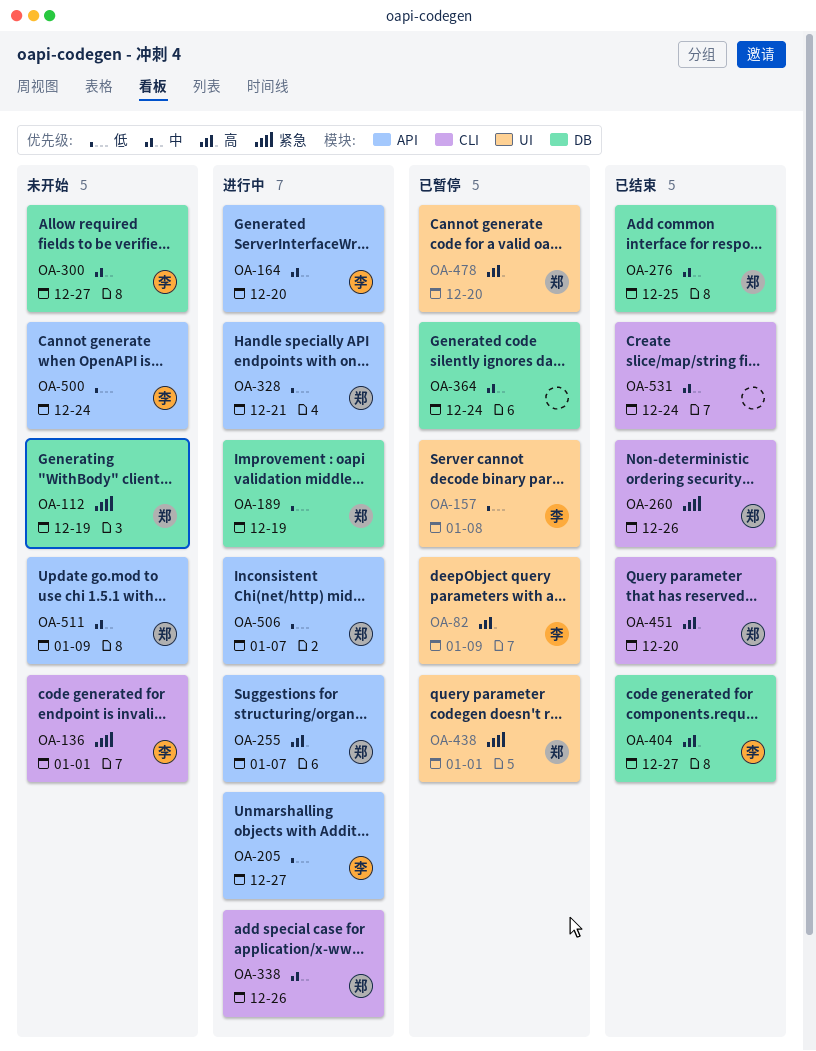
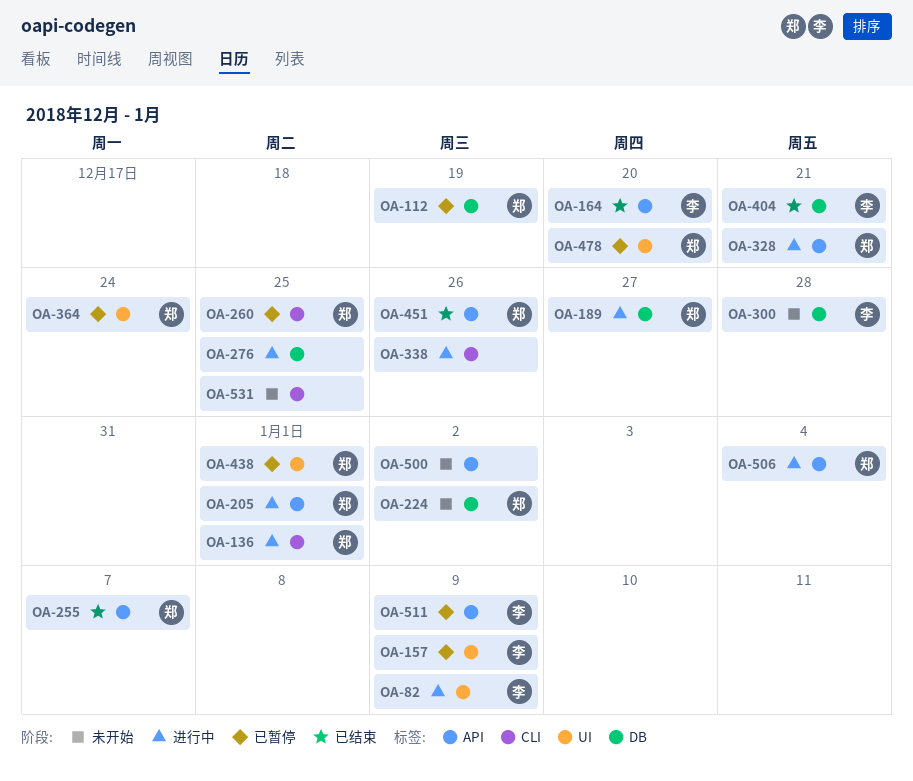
OA-82, status: 已暂停 -> 进行中
OA-112, status: 未开始 -> 已暂停
OA-136, status: 未开始 -> 进行中
OA-136, owner: 李 -> 郑
OA-157, due: Jan 8 -> Jan 9
OA-164, status: 进行中 -> 已结束
OA-189, due: Dec 19 -> Dec 27
OA-205, owner: 李 -> 郑
OA-205, due: Dec 27 -> Jan 1
OA-224: none -> present
OA-255, status: 进行中 -> 已结束
OA-260, status: 已结束 -> 已暂停
OA-260, due: Dec 26 -> Dec 25
OA-276, status: 已结束 -> 进行中
OA-276, owner: 郑 -> none
OA-300, due: Dec 27 -> Dec 28
OA-338, owner: 郑 -> none
OA-364, owner: none -> 郑
OA-364, label: DB -> UI
OA-404, due: Dec 27 -> Dec 21
OA-451, label: CLI -> API
OA-451, due: Dec 20 -> Dec 26
OA-500, owner: 李 -> none
OA-500, due: Dec 24 -> Jan 2
OA-506, due: Jan 7 -> Jan 4
OA-511, status: 未开始 -> 已暂停
OA-511, owner: 郑 -> 李
OA-531, status: 已结束 -> 未开始
OA-531, due: Dec 24 -> Dec 25

